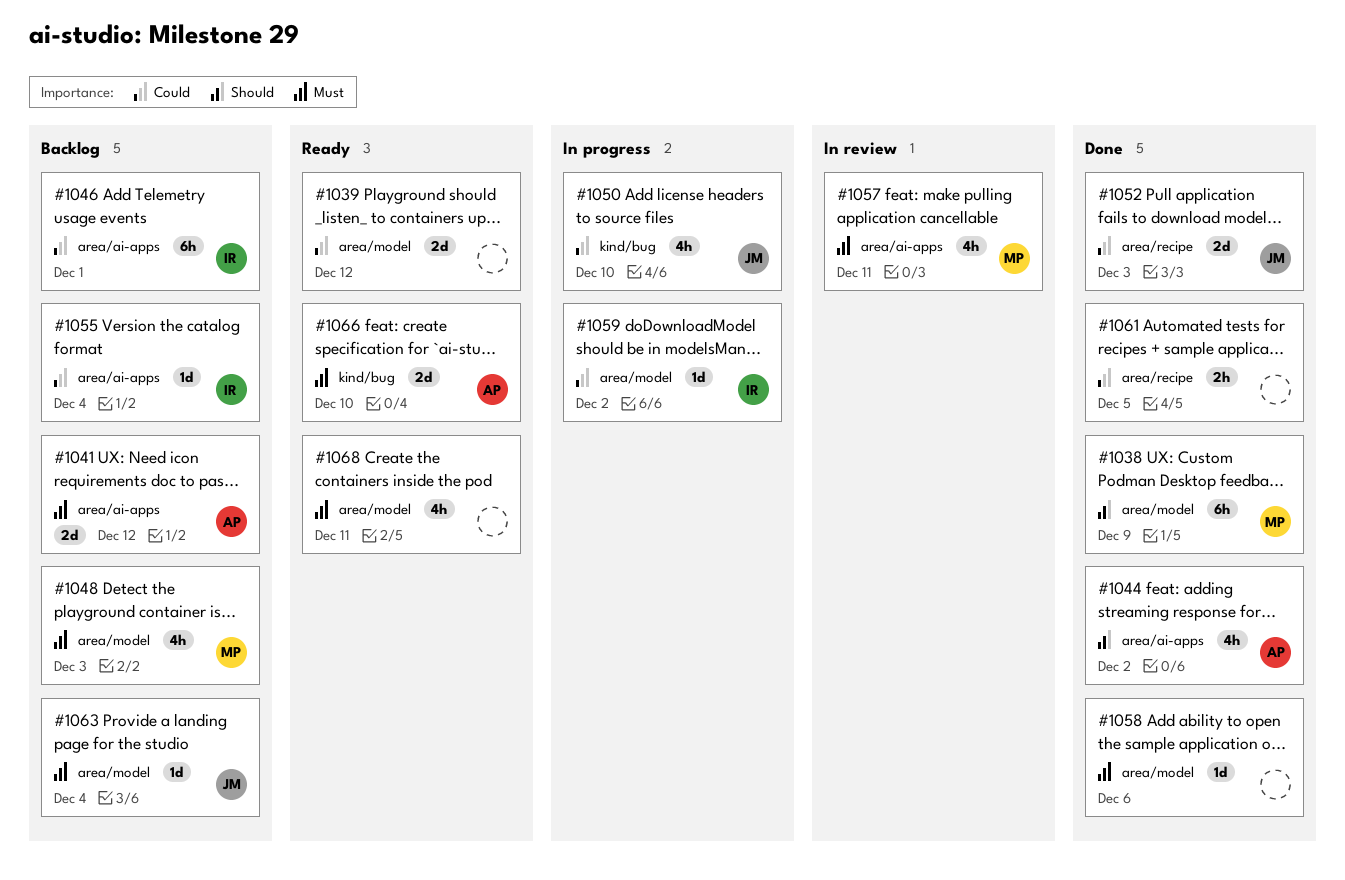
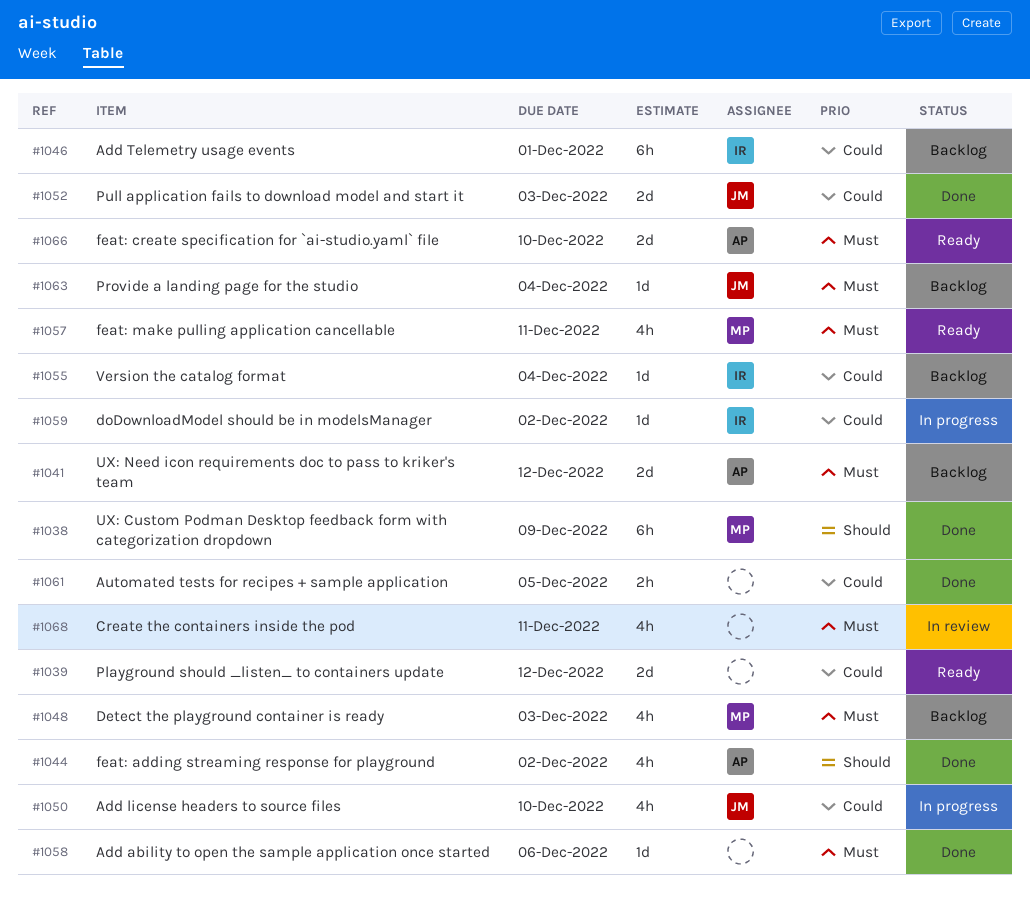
#1057, status: In review -> Ready
#1068, status: Ready -> In review

